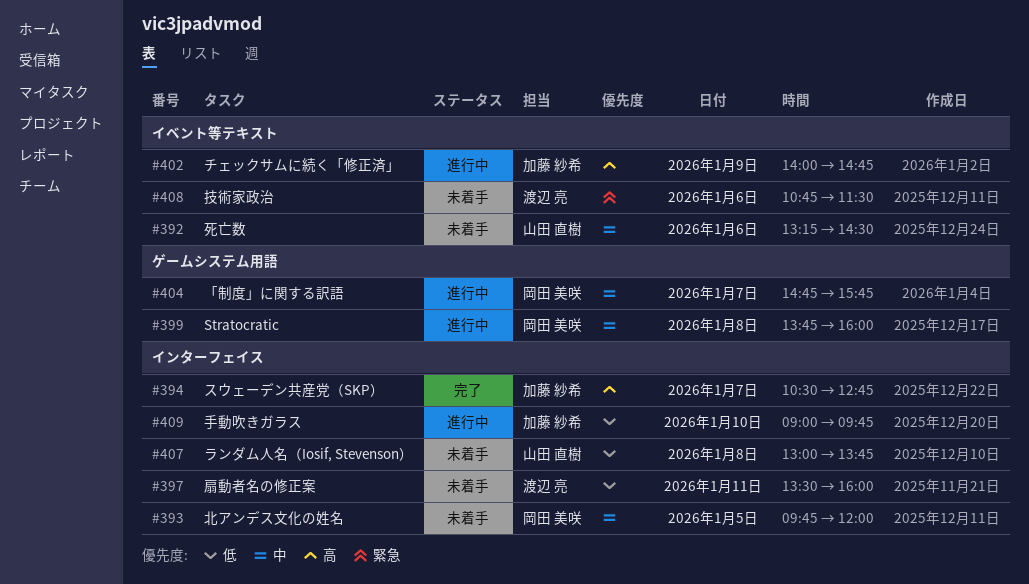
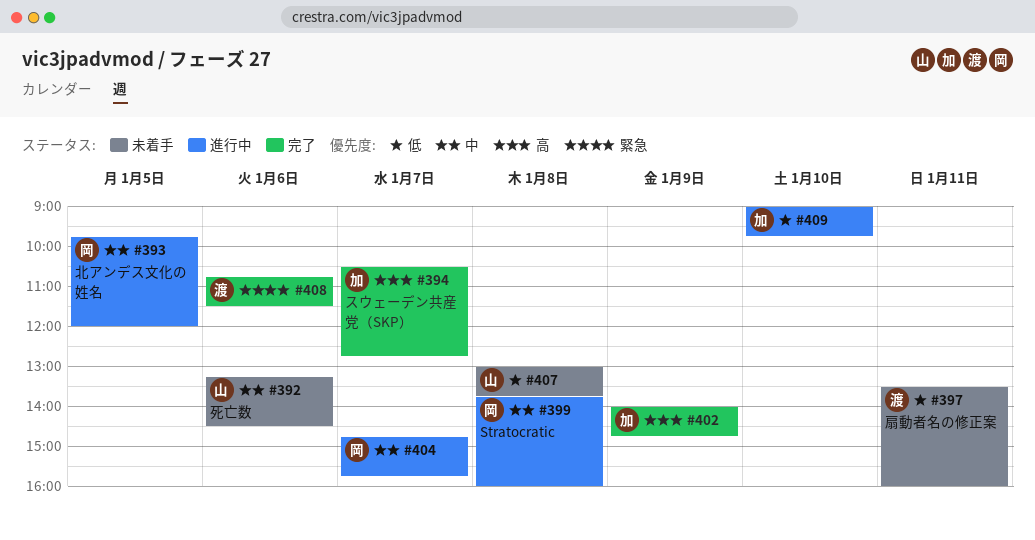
#393, status: 未着手 -> 進行中
#402, status: 進行中 -> 完了
#408, status: 未着手 -> 完了

